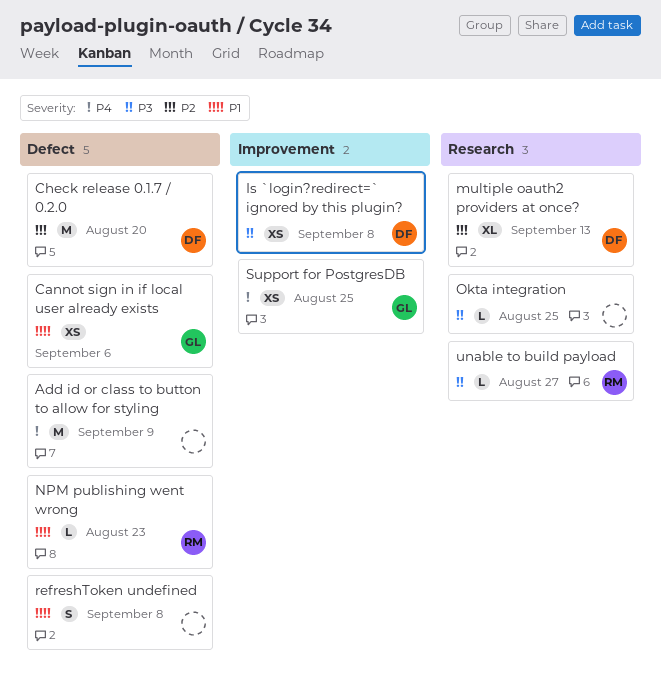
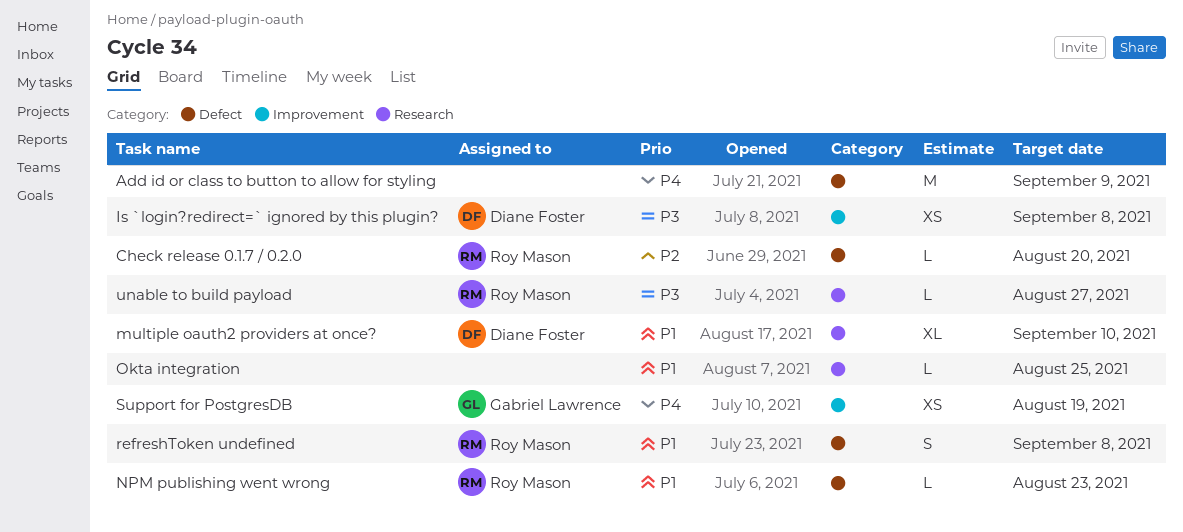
Cannot sign in if local user already exists: present -> none
Check release 0.1.7 / 0.2.0, owner: Diane Foster -> Roy Mason
Check release 0.1.7 / 0.2.0, estimate: M -> L
multiple oauth2 providers at once?, priority: P2 -> P1
multiple oauth2 providers at once?, due: Sep 13 -> Sep 10
Okta integration, priority: P3 -> P1
refreshToken undefined, owner: none -> Roy Mason
Support for PostgresDB, due: Aug 25 -> Aug 19

